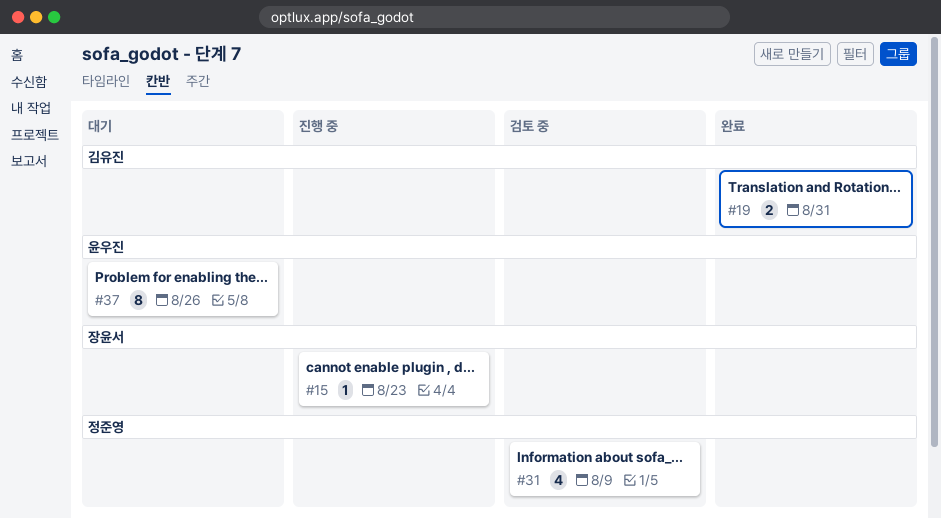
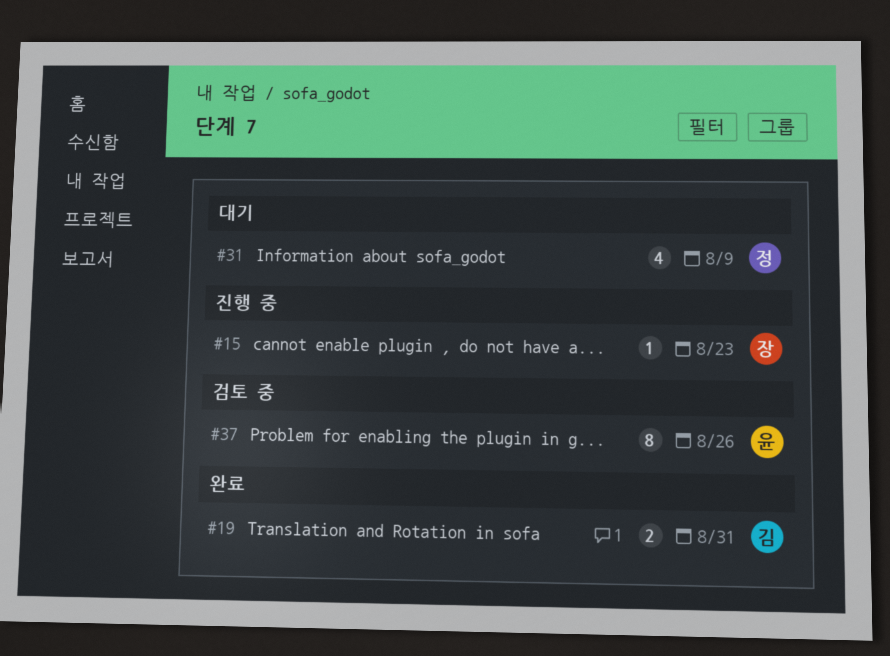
#31, status: 검토 중 -> 대기
#37, status: 대기 -> 검토 중

